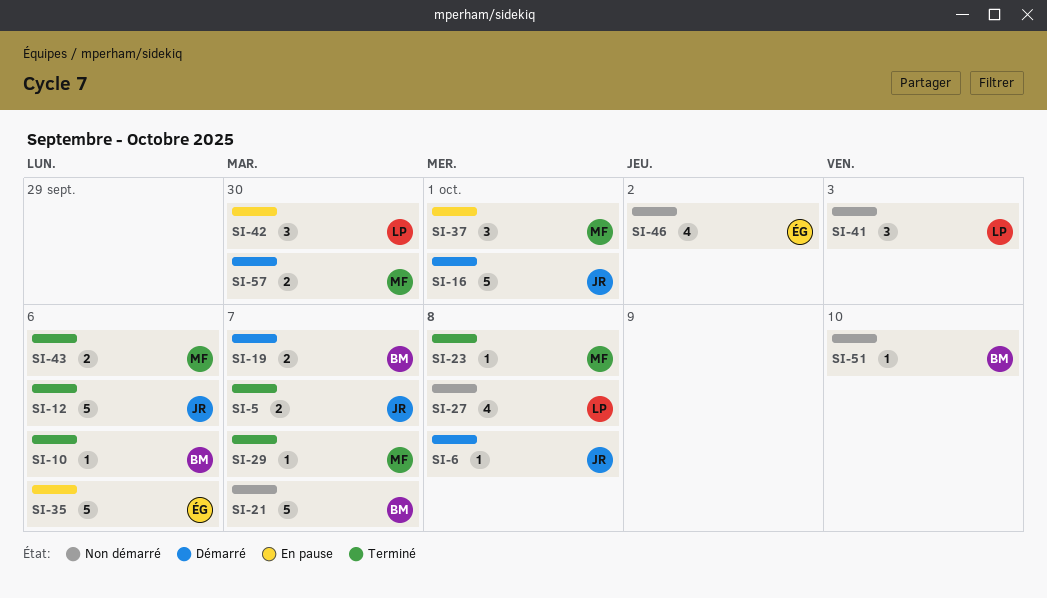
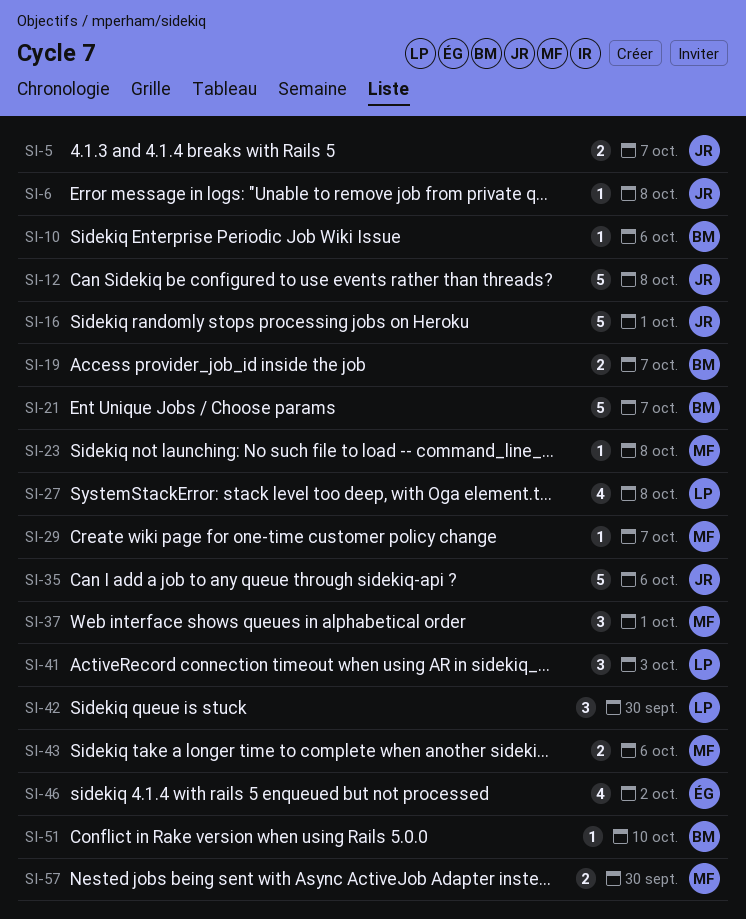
SI-12, due: Oct 6 -> Oct 8
SI-35, owner: ÉG -> JR

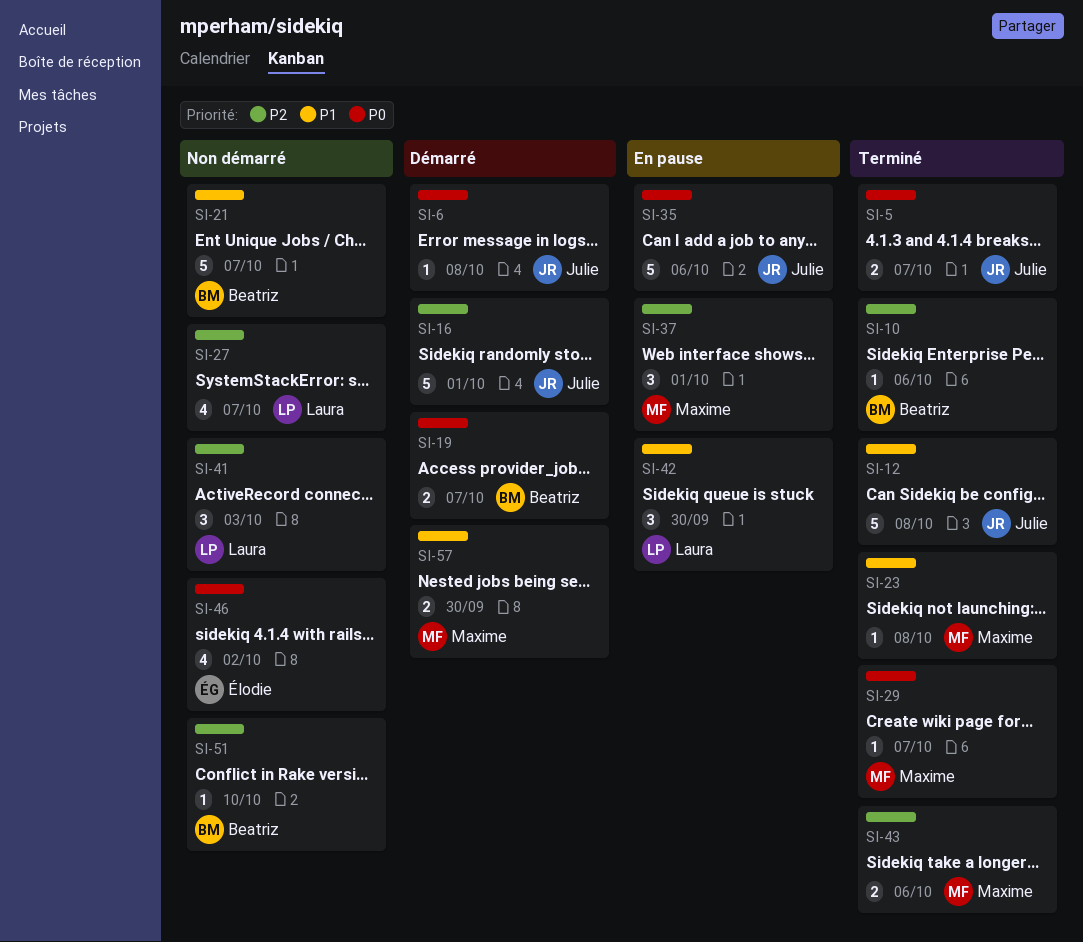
SI-27, due: Oct 8 -> Oct 7

